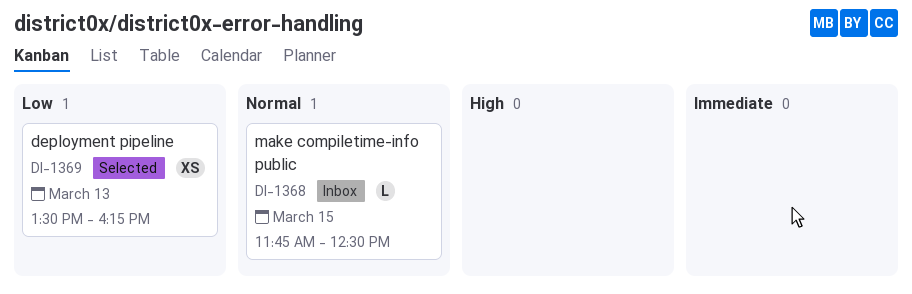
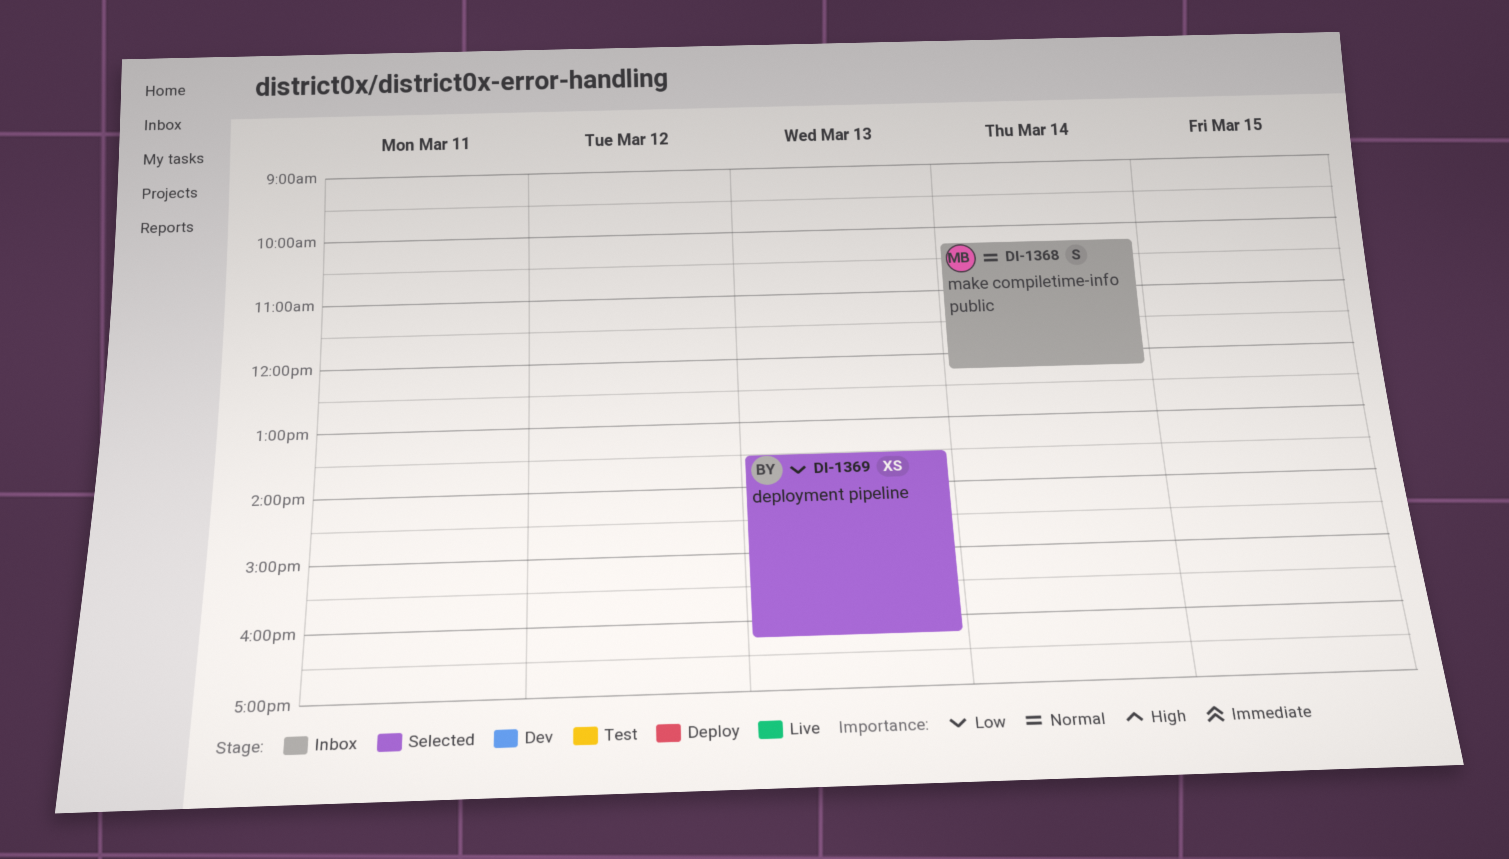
DI-1368, estimate: L -> S
DI-1368, day: Mar 15 -> Mar 14
DI-1368, begins: 11:45 -> 10:15
DI-1368, ends: 12:30 -> 12:15

